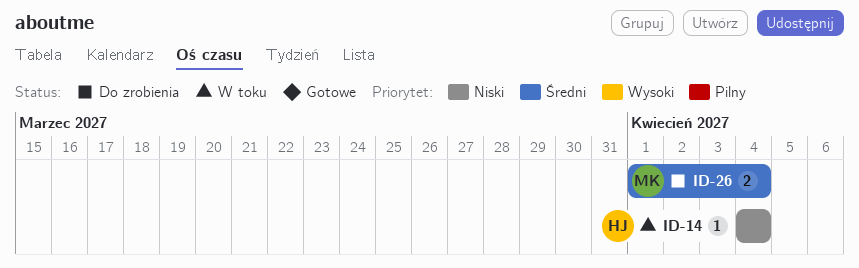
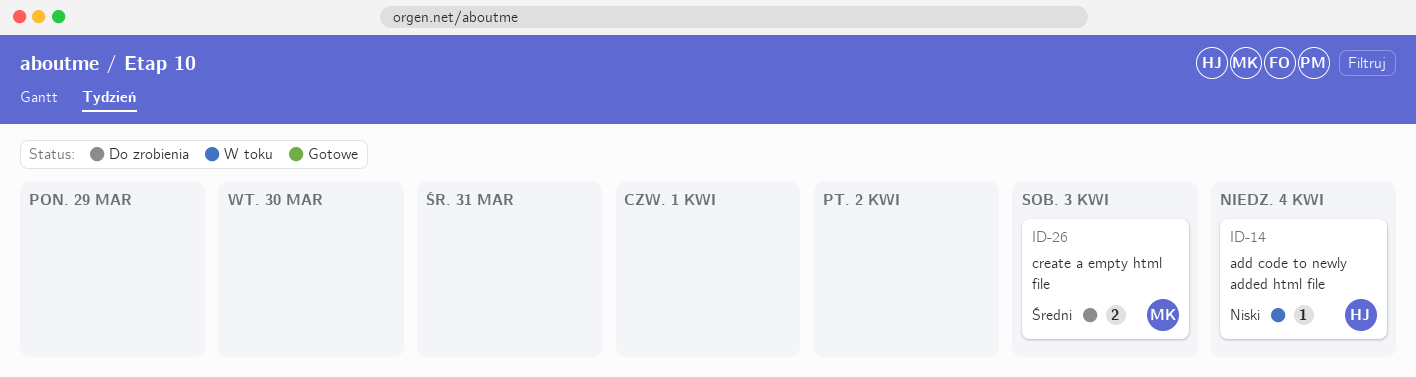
ID-26, due: Apr 4 -> Apr 3

